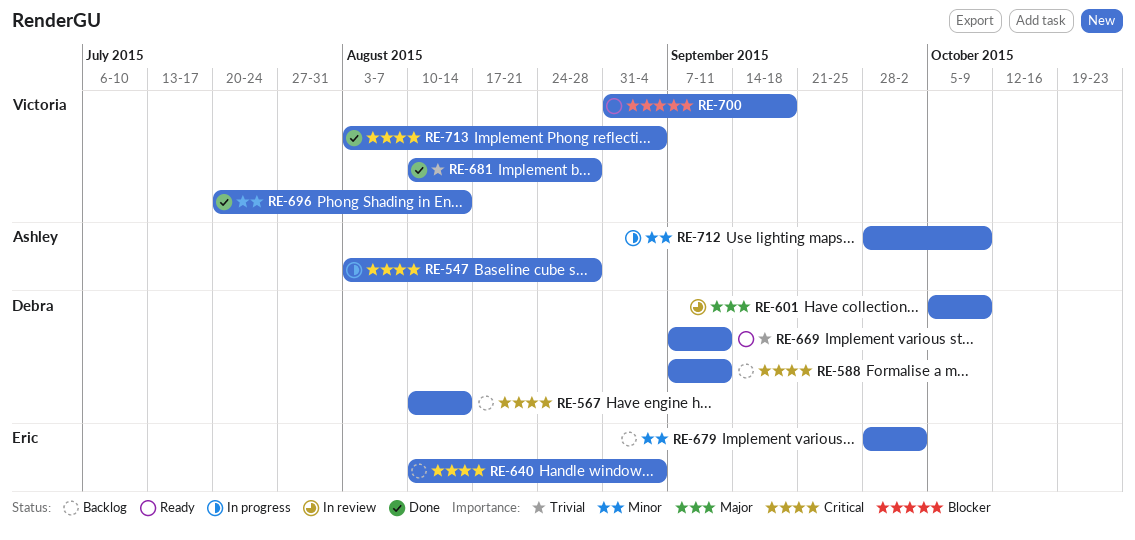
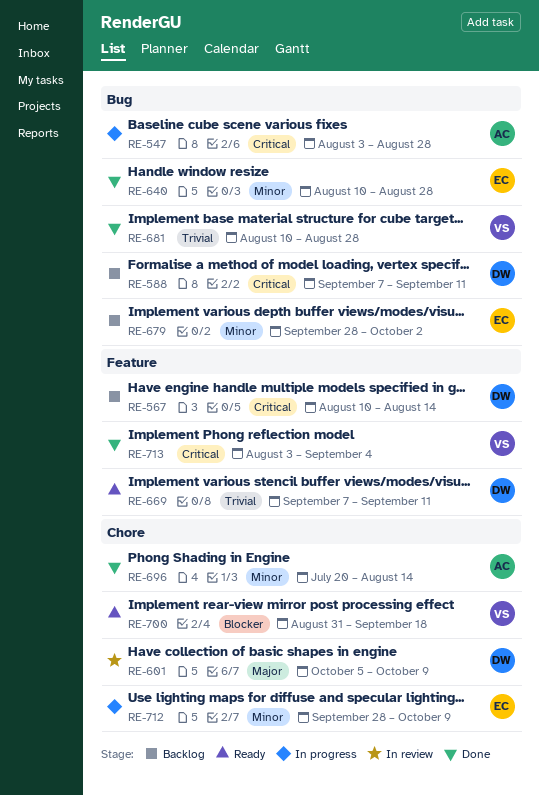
RE-640, status: Backlog -> Done
RE-640, priority: Critical -> Minor
RE-640, due: Sep 4 -> Aug 28
RE-696, owner: Victoria -> Ashley
RE-712, owner: Ashley -> Eric

